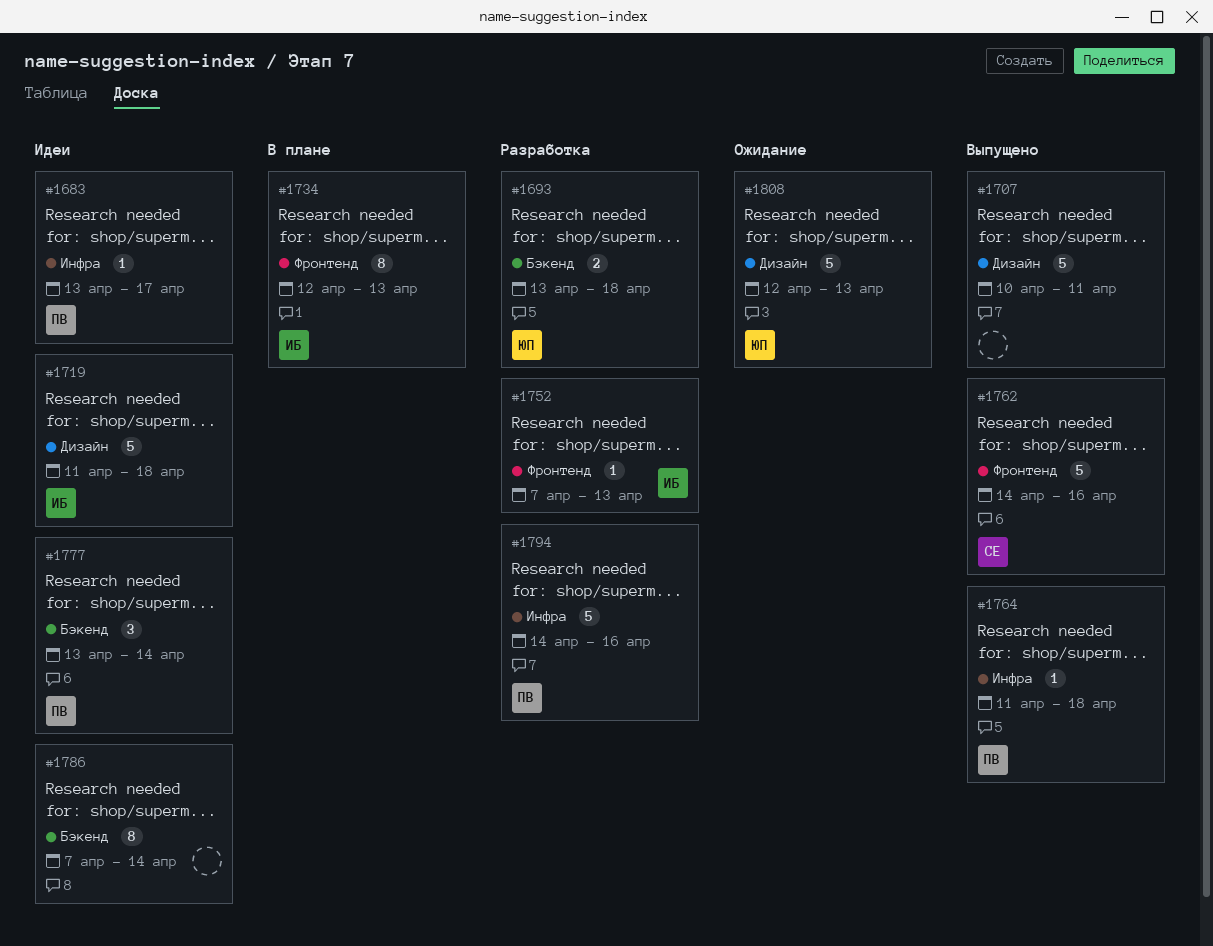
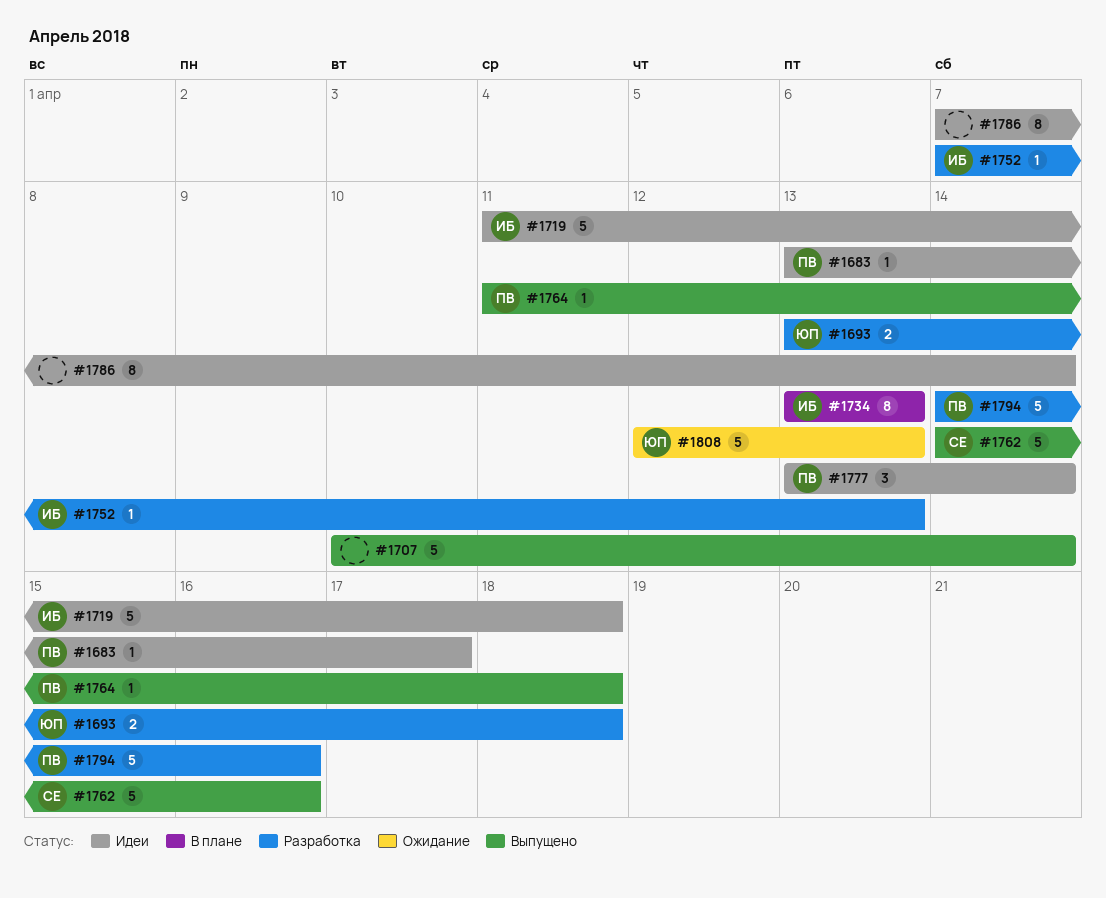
#1707, due: Apr 11 -> Apr 14
#1734, start: Apr 12 -> Apr 13

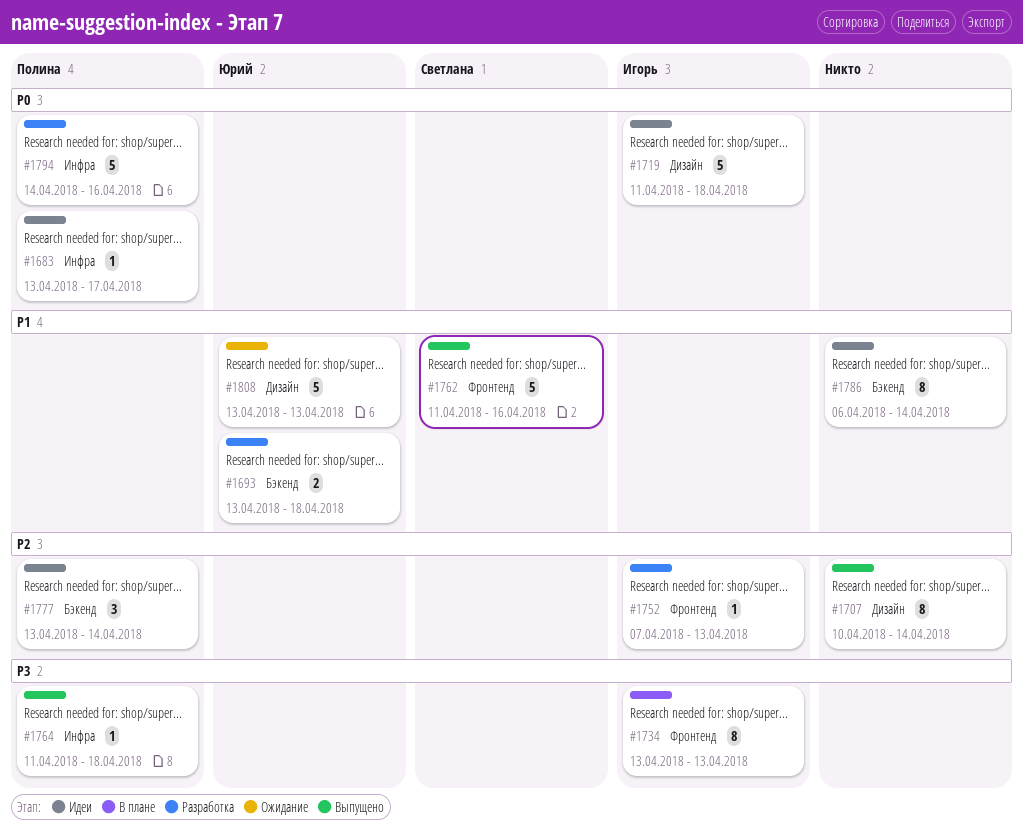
#1707, estimate: 5 -> 8
#1762, start: Apr 14 -> Apr 11
#1786, start: Apr 7 -> Apr 6
#1808, start: Apr 12 -> Apr 13

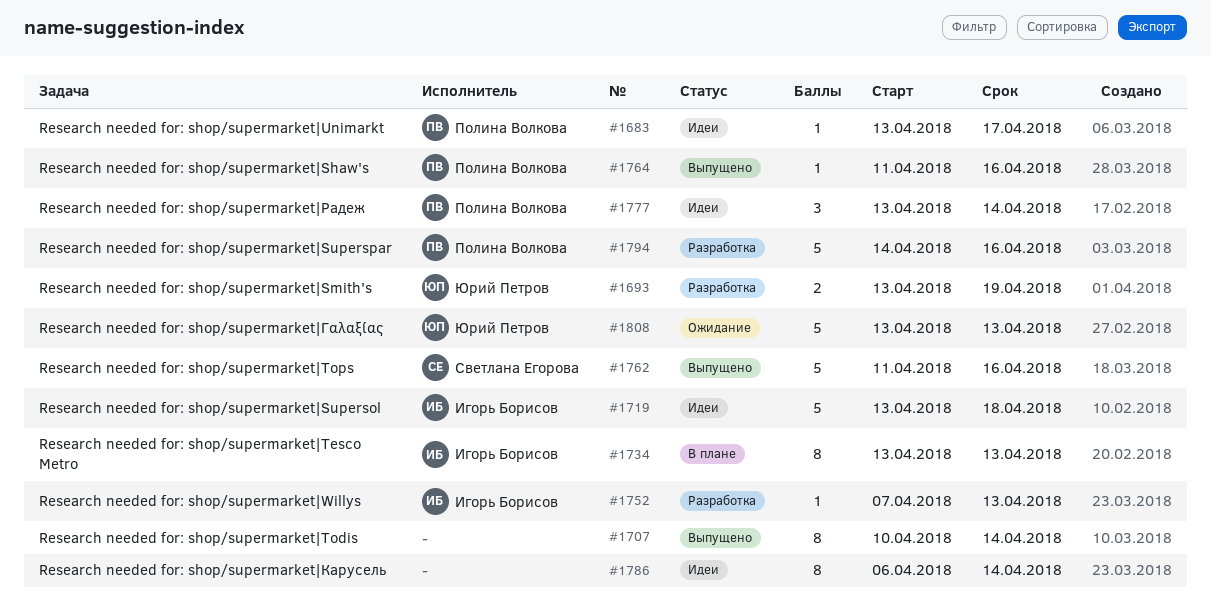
#1693, due: Apr 18 -> Apr 19
#1719, start: Apr 11 -> Apr 13
#1764, due: Apr 18 -> Apr 16

